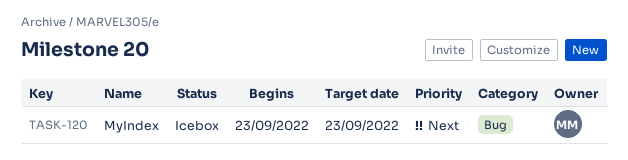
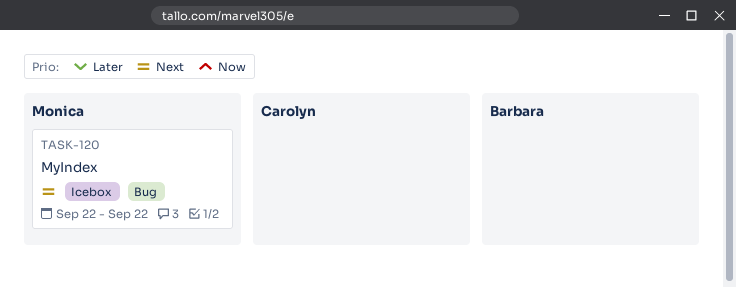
TASK-120, start: Sep 23 -> Sep 22
TASK-120, due: Sep 23 -> Sep 22

